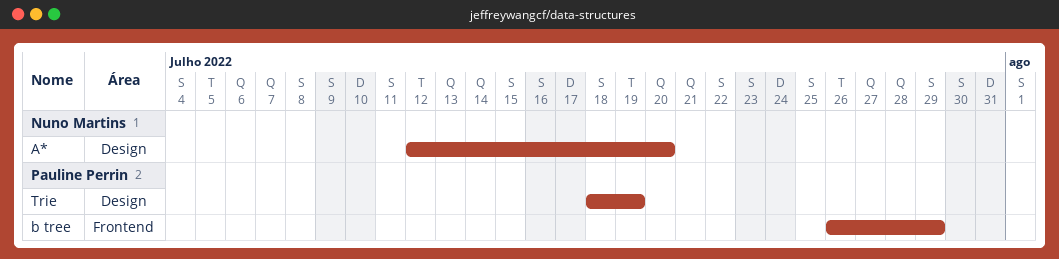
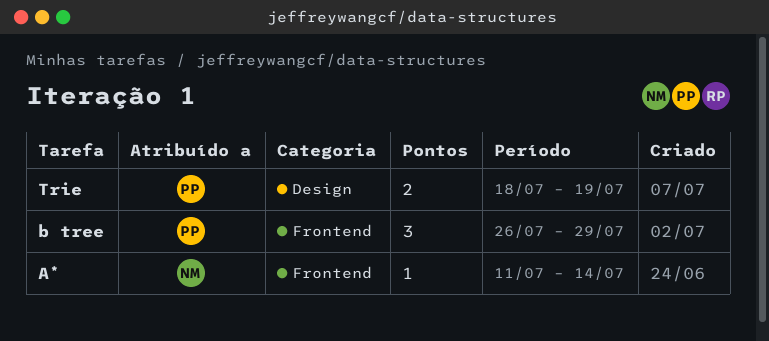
A*, label: Design -> Frontend
A*, start: Jul 12 -> Jul 11
A*, due: Jul 20 -> Jul 14

